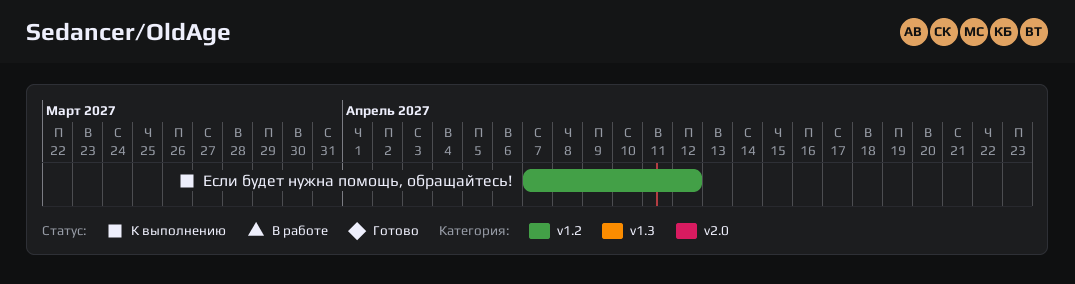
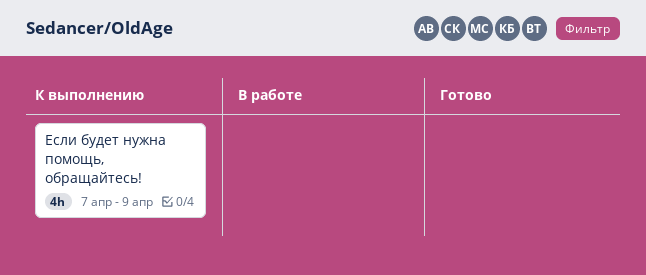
Если будет нужна помощь, обращайтесь!, due: Apr 12 -> Apr 9

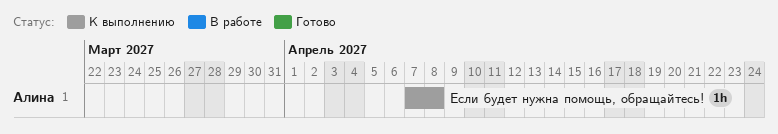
Если будет нужна помощь, обращайтесь!, estimate: 4h -> 1h
Если будет нужна помощь, обращайтесь!, due: Apr 9 -> Apr 8

